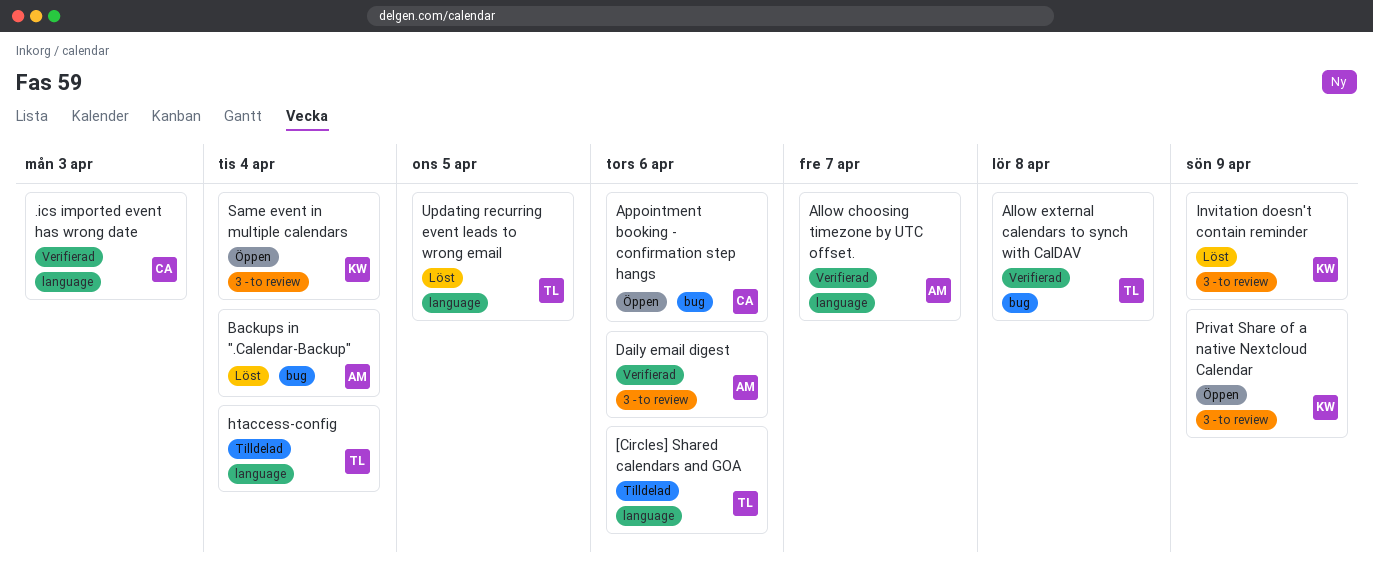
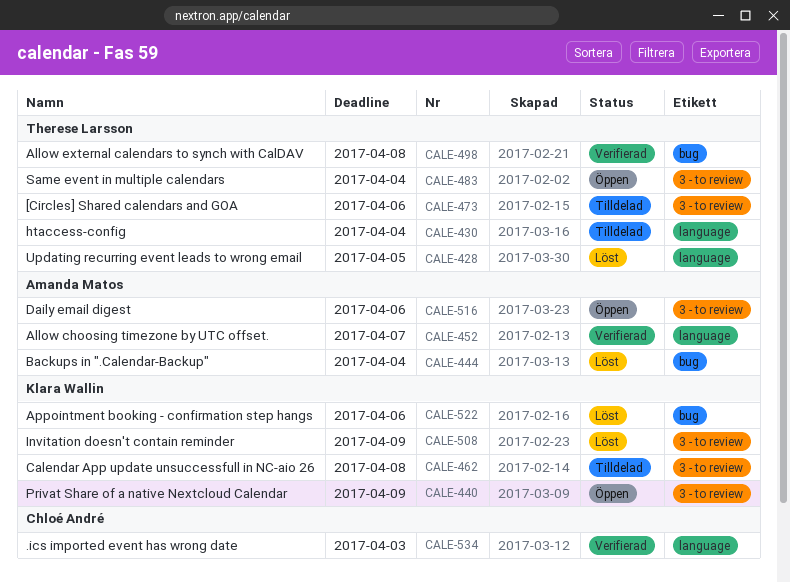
[Circles] Shared calendars and GOA, label: language -> 3 - to review
Appointment booking - confirmation step hangs, status: Öppen -> Löst
Appointment booking - confirmation step hangs, owner: Chloé André -> Klara Wallin
Calendar App update unsuccessfull in NC-aio 26: none -> present
Daily email digest, status: Verifierad -> Öppen
Same event in multiple calendars, owner: Klara Wallin -> Therese Larsson

